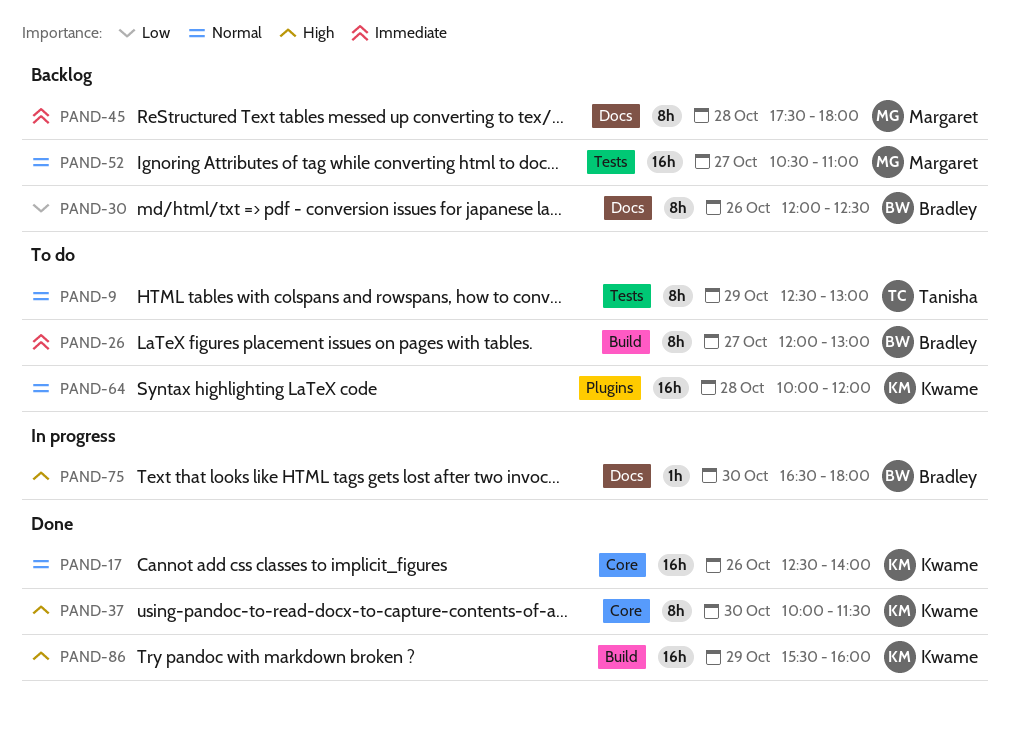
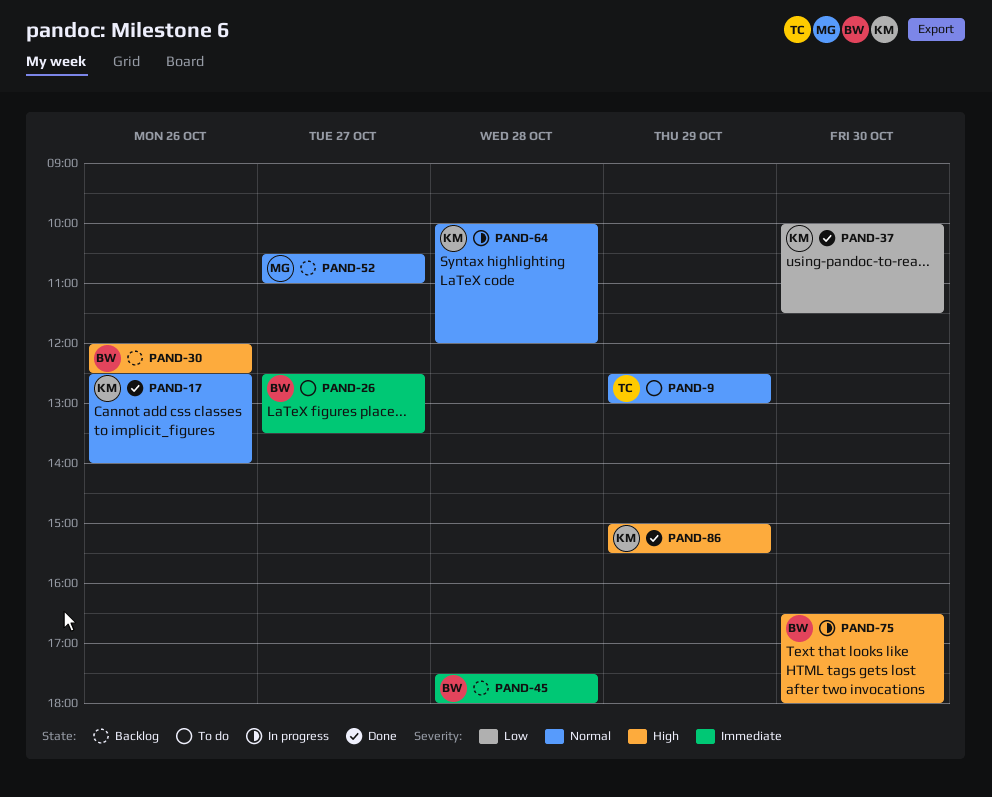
PAND-26, begins: 12:00 -> 12:30
PAND-26, ends: 13:00 -> 13:30
PAND-30, priority: Low -> High
PAND-37, priority: High -> Low
PAND-45, owner: Margaret -> Bradley
PAND-64, status: To do -> In progress
PAND-86, begins: 15:30 -> 15:00
PAND-86, ends: 16:00 -> 15:30

